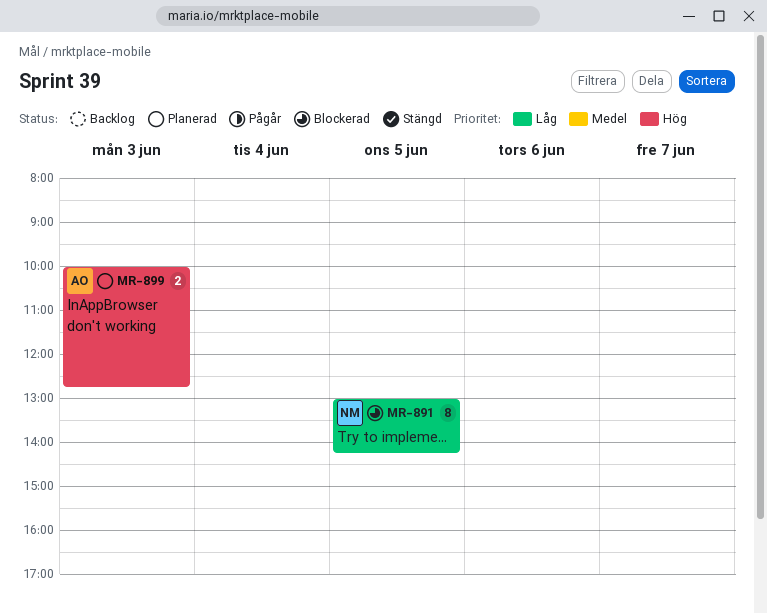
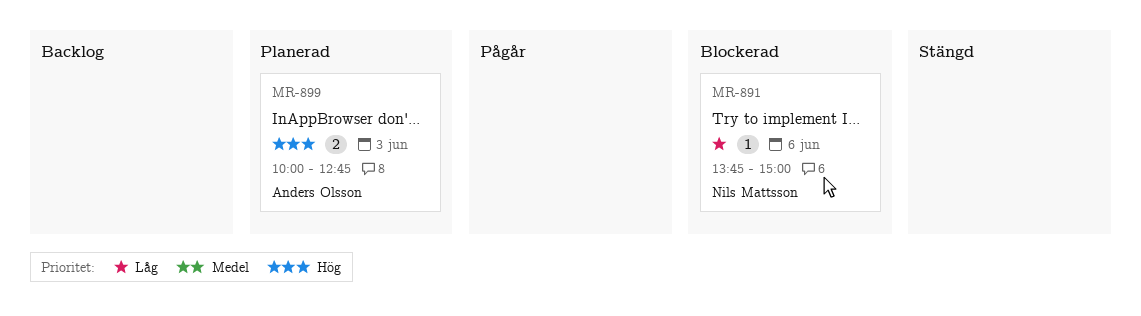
MR-891, estimate: 8 -> 1
MR-891, day: Jun 5 -> Jun 6
MR-891, begins: 13:00 -> 13:45
MR-891, ends: 14:15 -> 15:00

